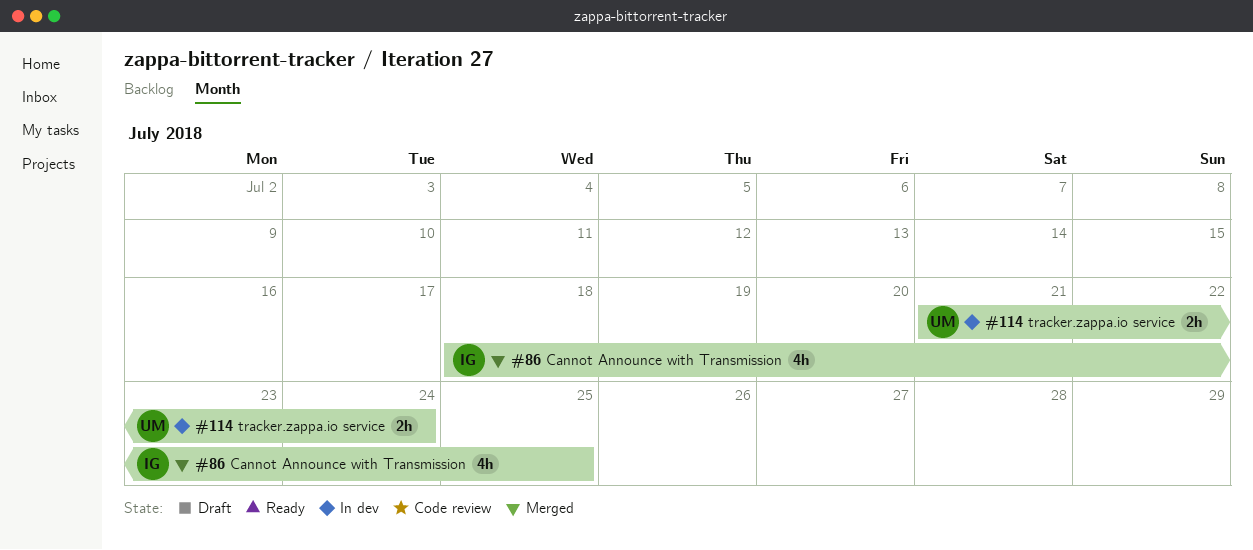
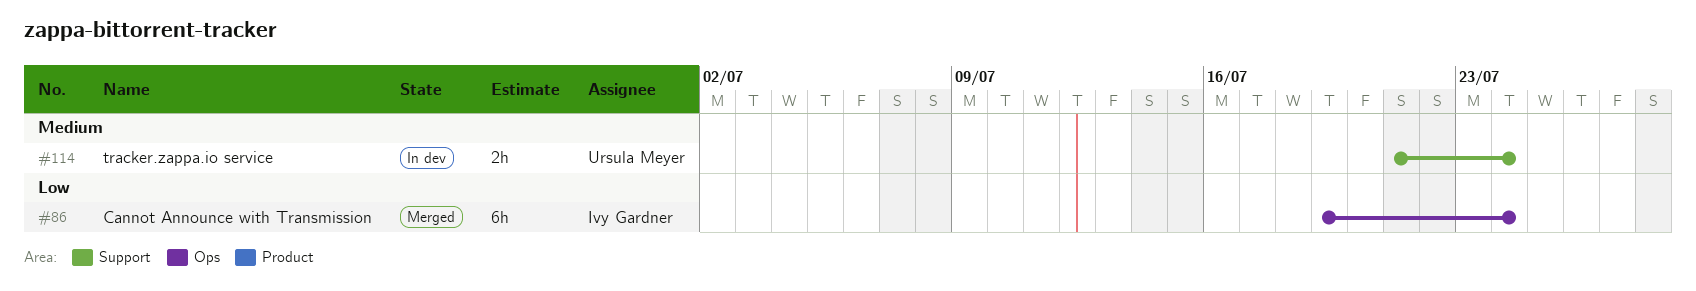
#86, estimate: 4h -> 6h
#86, start: Jul 18 -> Jul 19
#86, due: Jul 25 -> Jul 24

